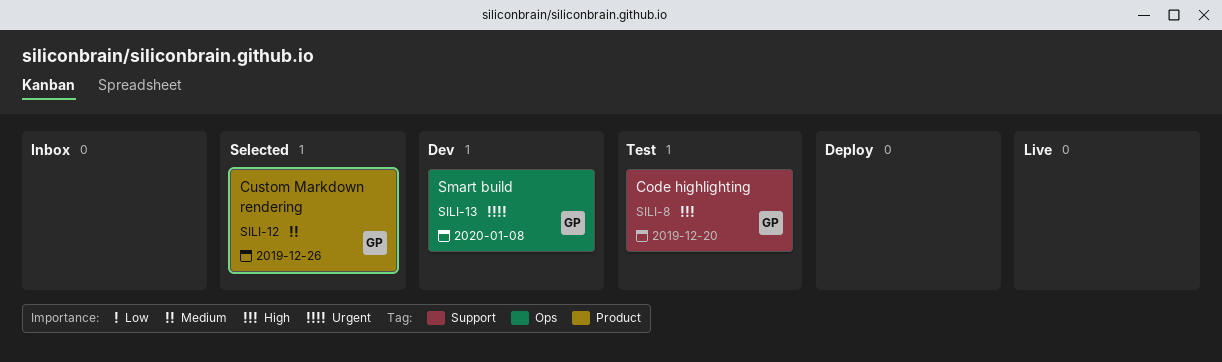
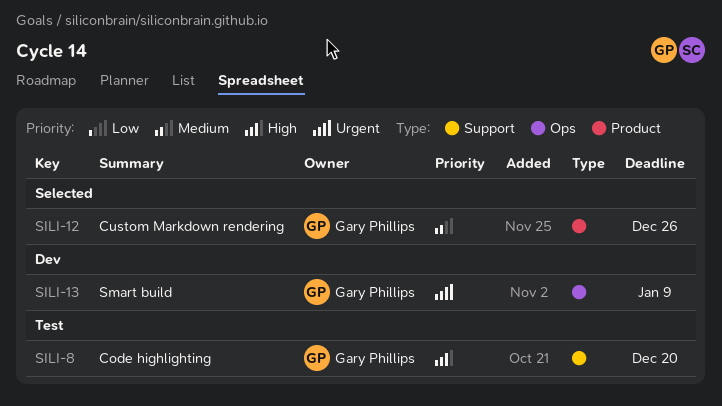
SILI-13, due: Jan 8 -> Jan 9

